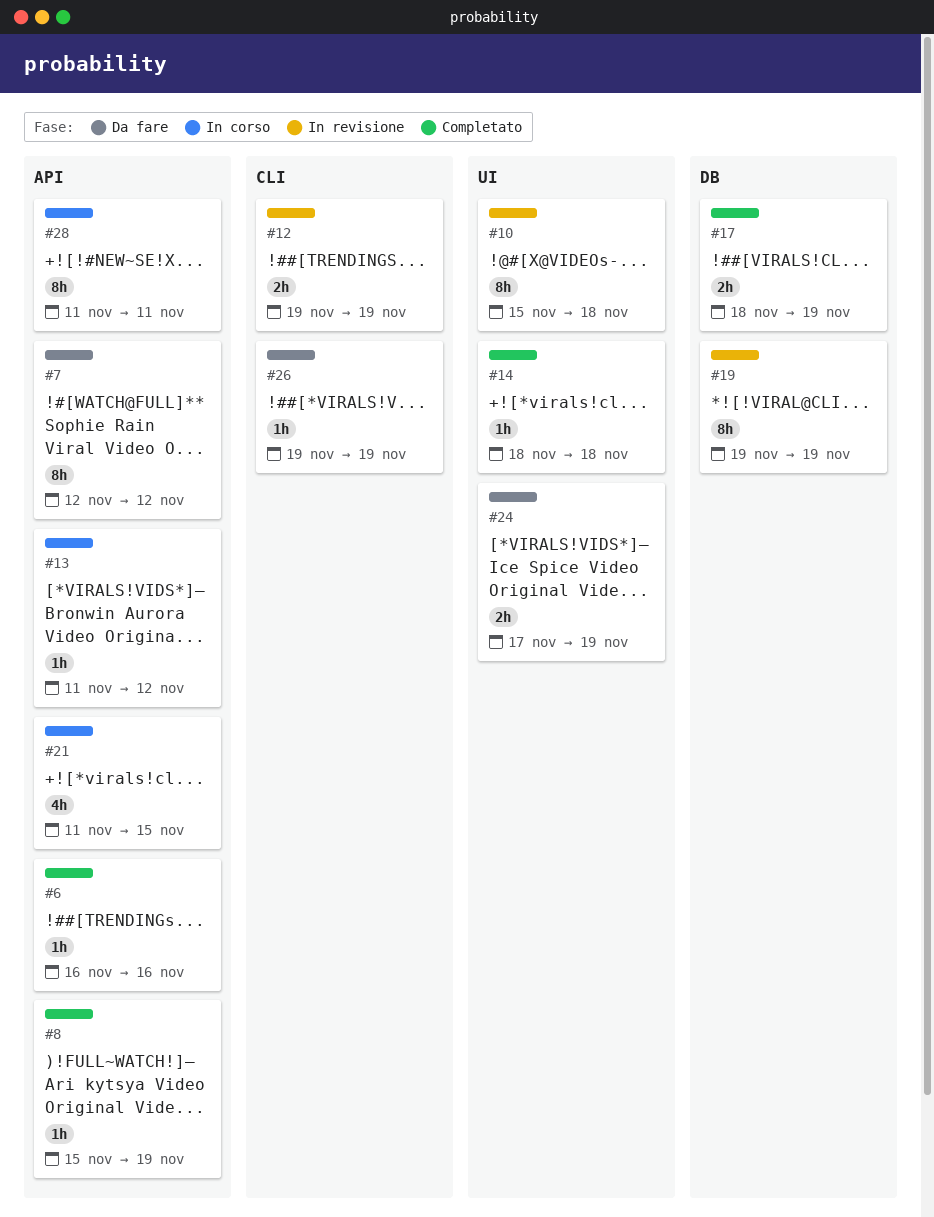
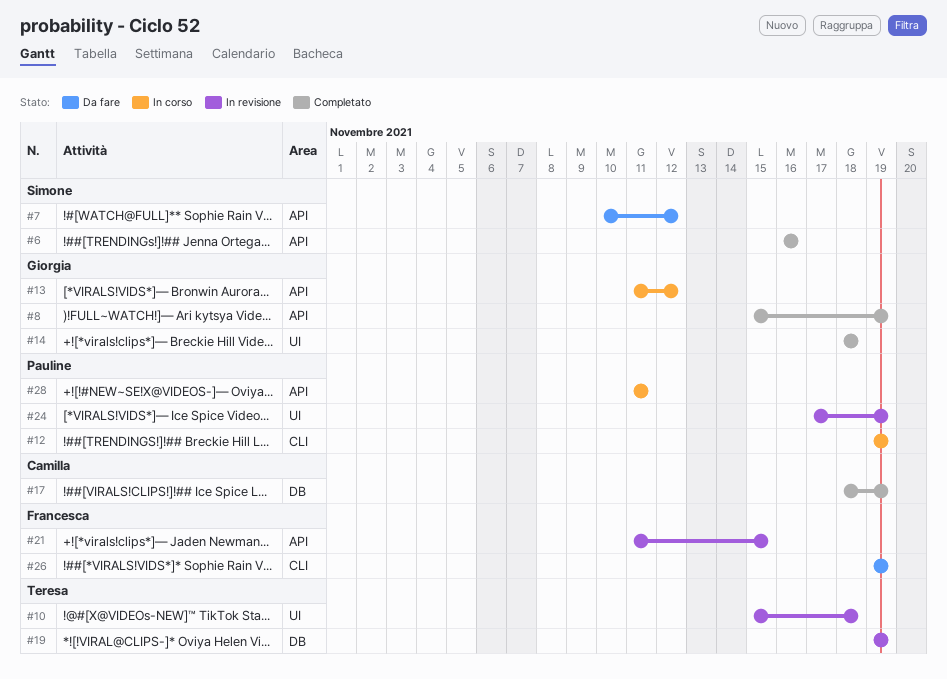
#7, start: Nov 12 -> Nov 10
#12, status: In revisione -> In corso
#21, status: In corso -> In revisione
#24, status: Da fare -> In revisione

